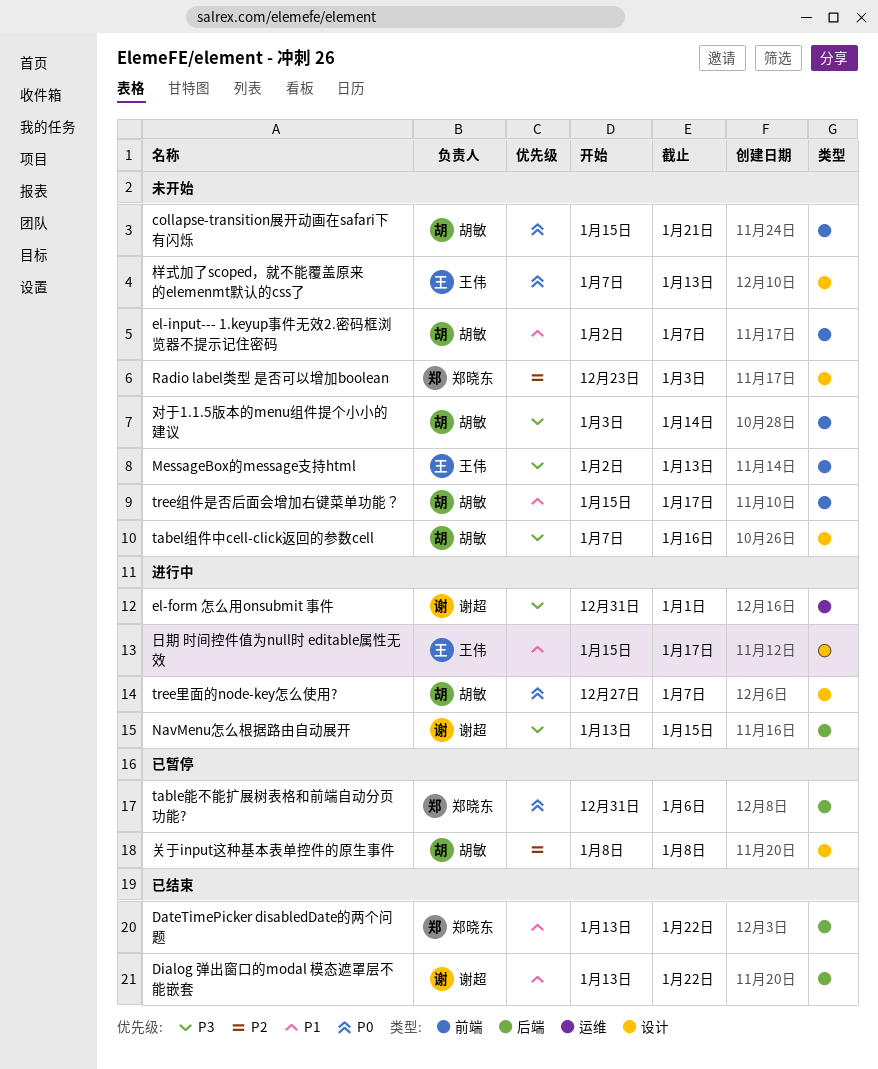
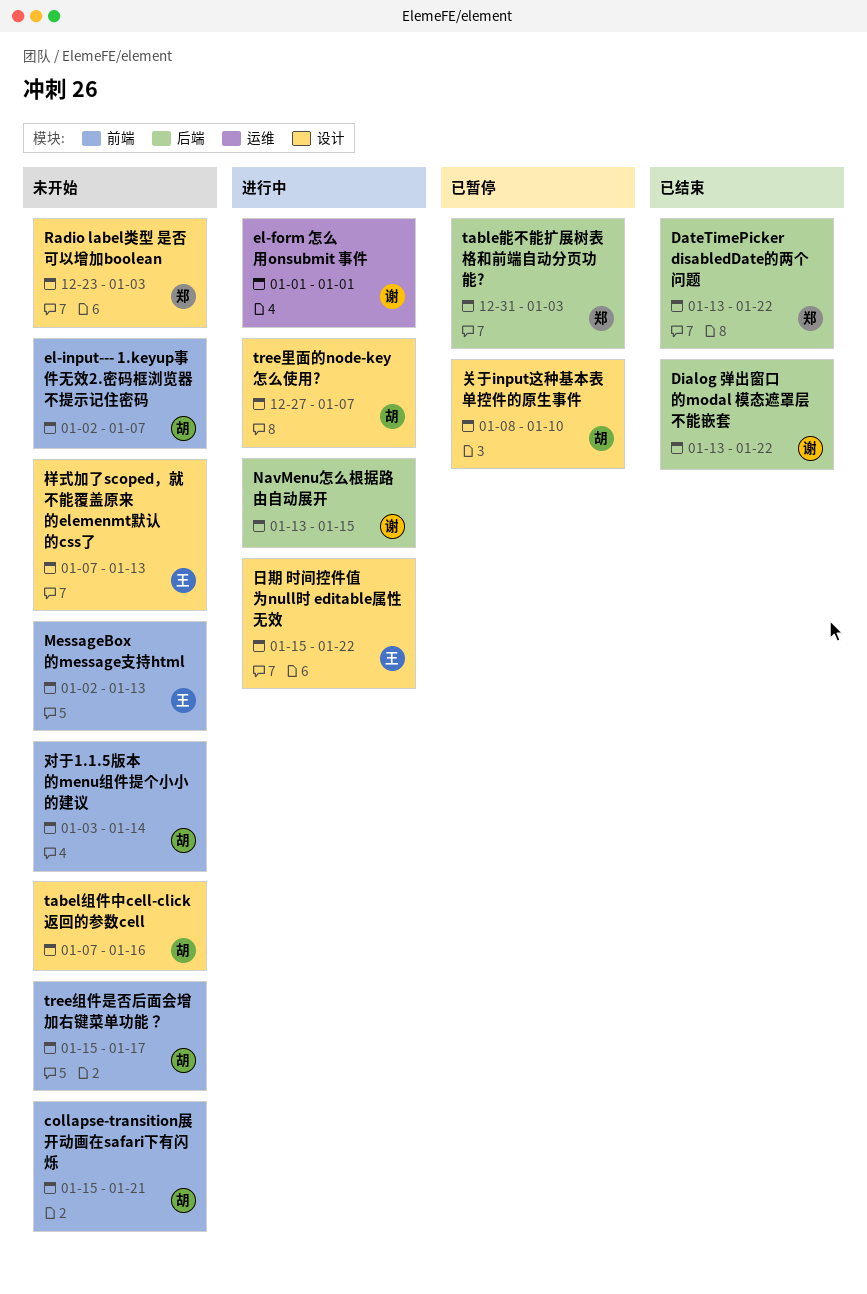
el-form 怎么用onsubmit 事件, start: Dec 31 -> Jan 1
table能不能扩展树表格和前端自动分页功能?, due: Jan 6 -> Jan 3
关于input这种基本表单控件的原生事件, due: Jan 8 -> Jan 10
日期 时间控件值为null时 editable属性无效, due: Jan 17 -> Jan 22

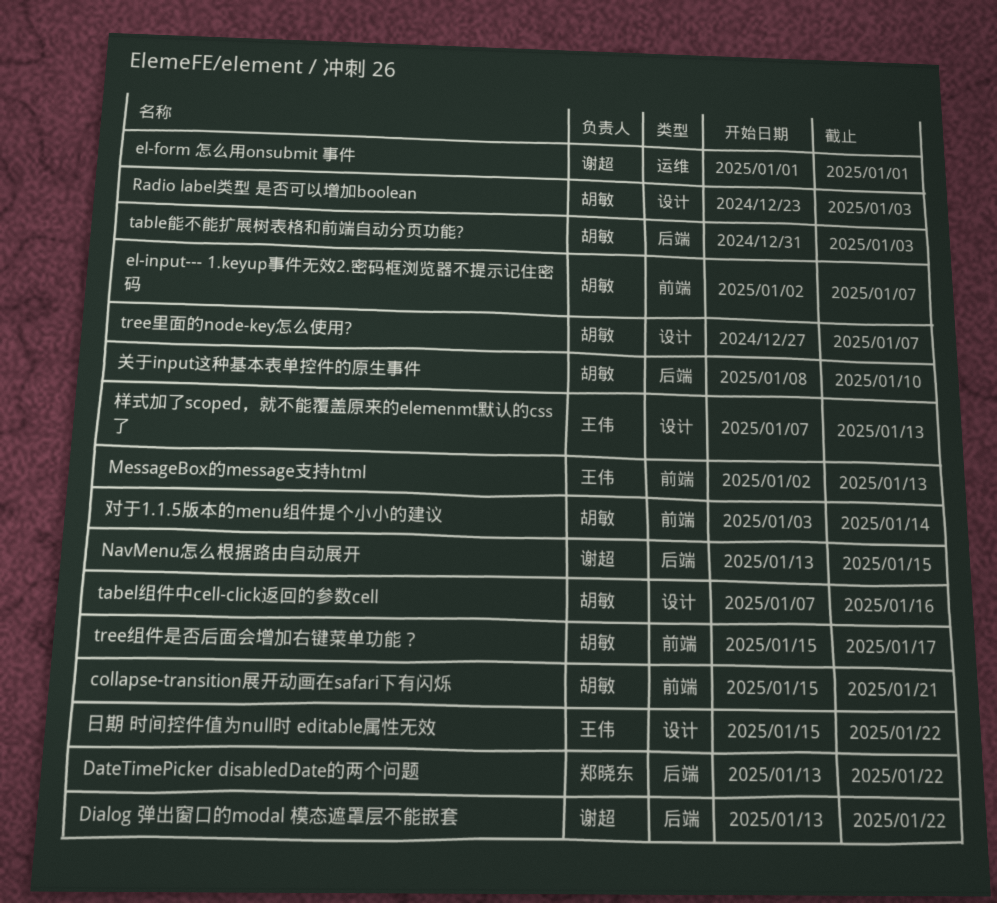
Radio label类型 是否可以增加boolean, owner: 郑晓东 -> 胡敏
table能不能扩展树表格和前端自动分页功能?, owner: 郑晓东 -> 胡敏
关于input这种基本表单控件的原生事件, label: 设计 -> 后端

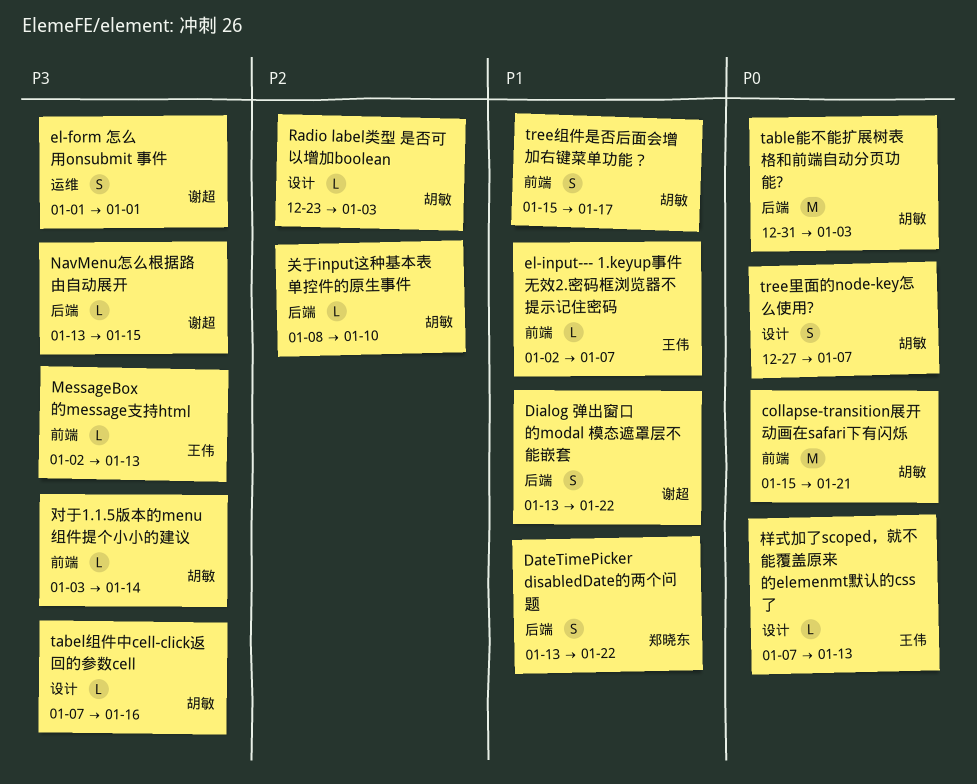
el-input--- 1.keyup事件无效2.密码框浏览器不提示记住密码, owner: 胡敏 -> 王伟
日期 时间控件值为null时 editable属性无效: present -> none

